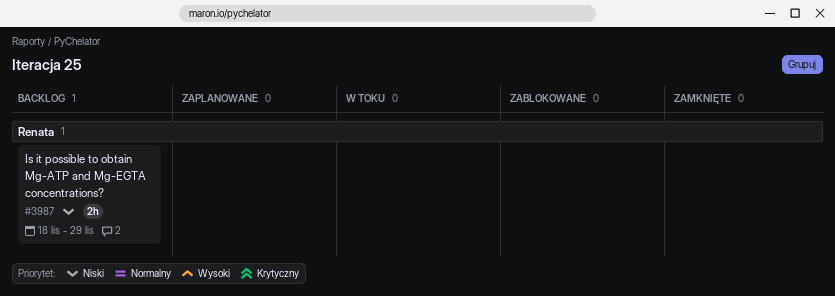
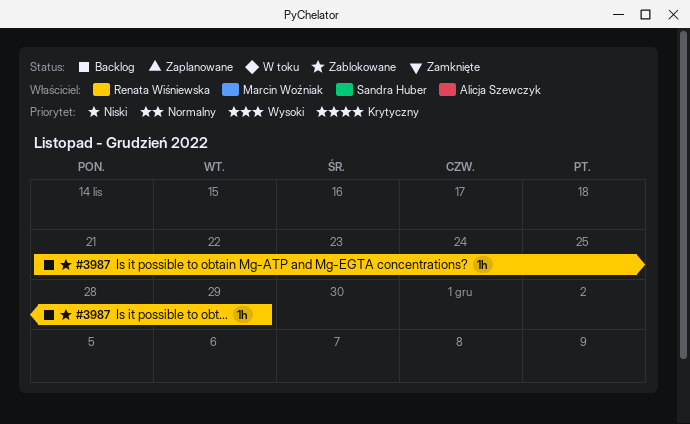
#3987, estimate: 2h -> 1h
#3987, start: Nov 18 -> Nov 21

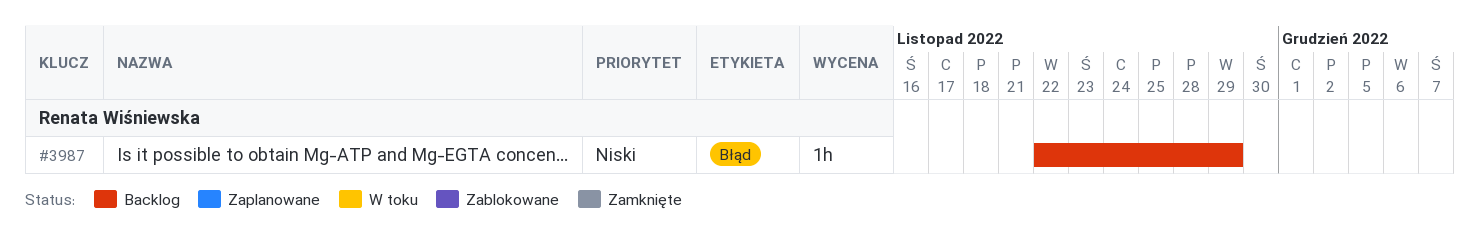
#3987, start: Nov 21 -> Nov 22

